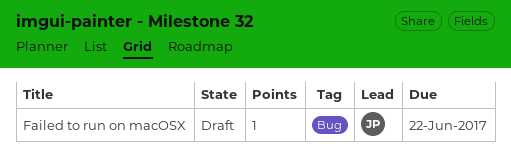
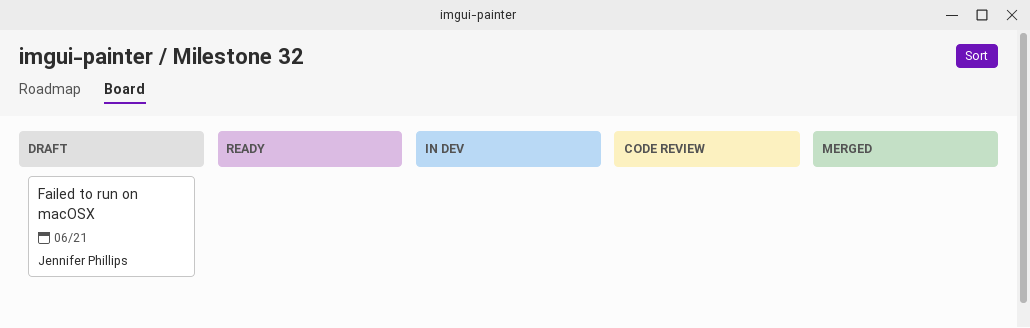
Failed to run on macOSX, due: Jun 22 -> Jun 21

